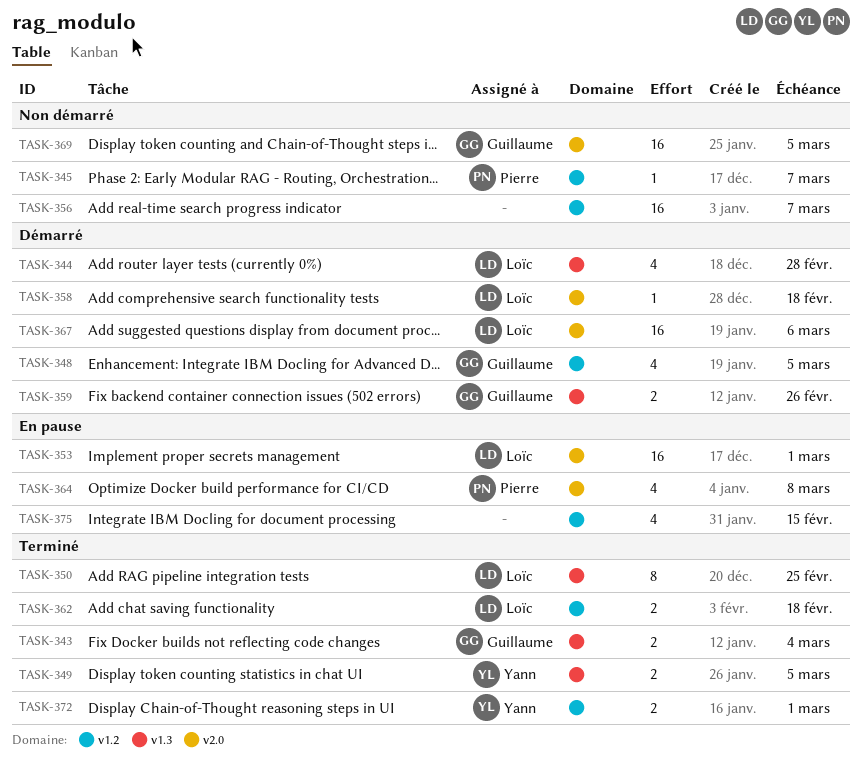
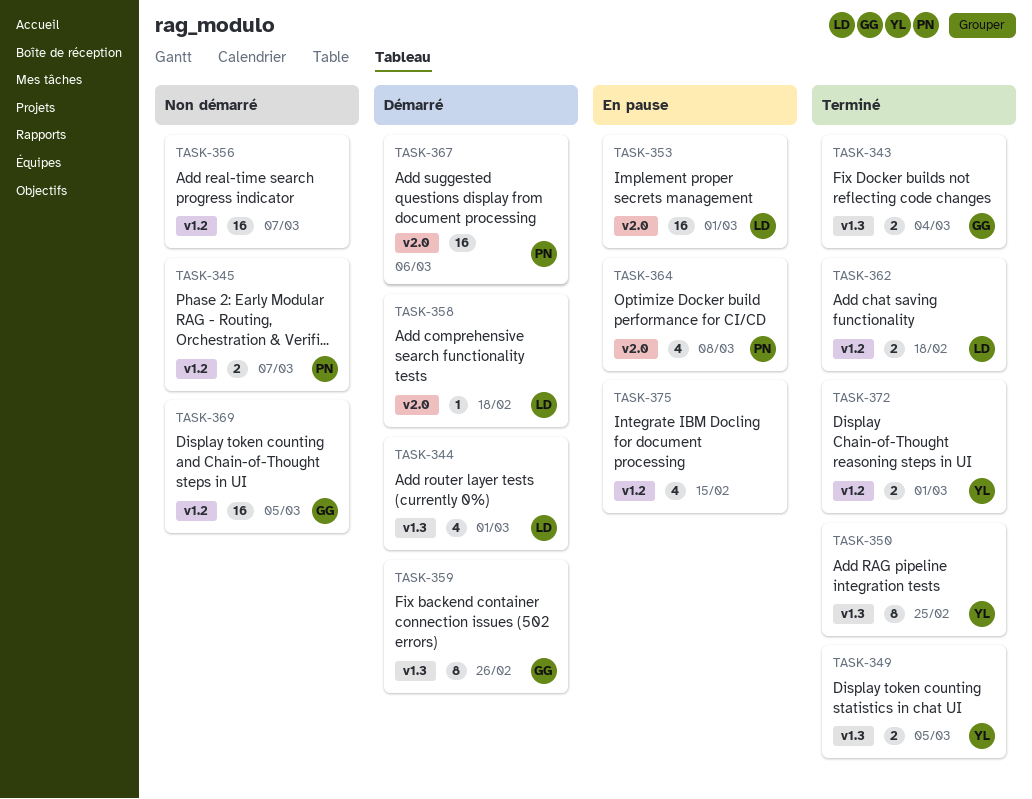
TASK-344, due: Feb 28 -> Mar 1
TASK-345, estimate: 1 -> 2
TASK-348: present -> none
TASK-350, owner: Loïc -> Yann
TASK-359, estimate: 2 -> 8
TASK-367, owner: Loïc -> Pierre
TASK-369, label: v2.0 -> v1.2

